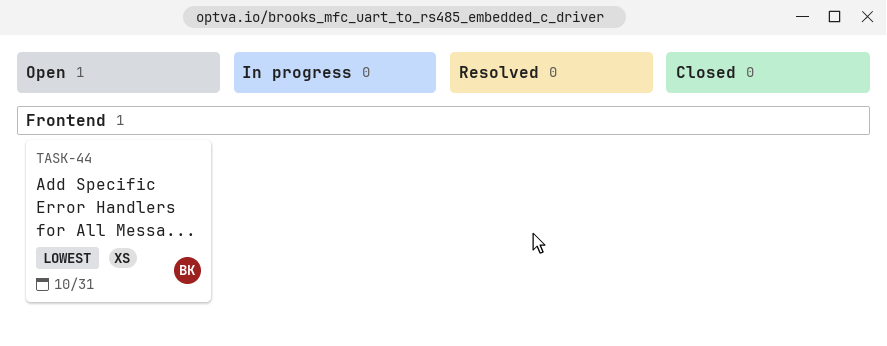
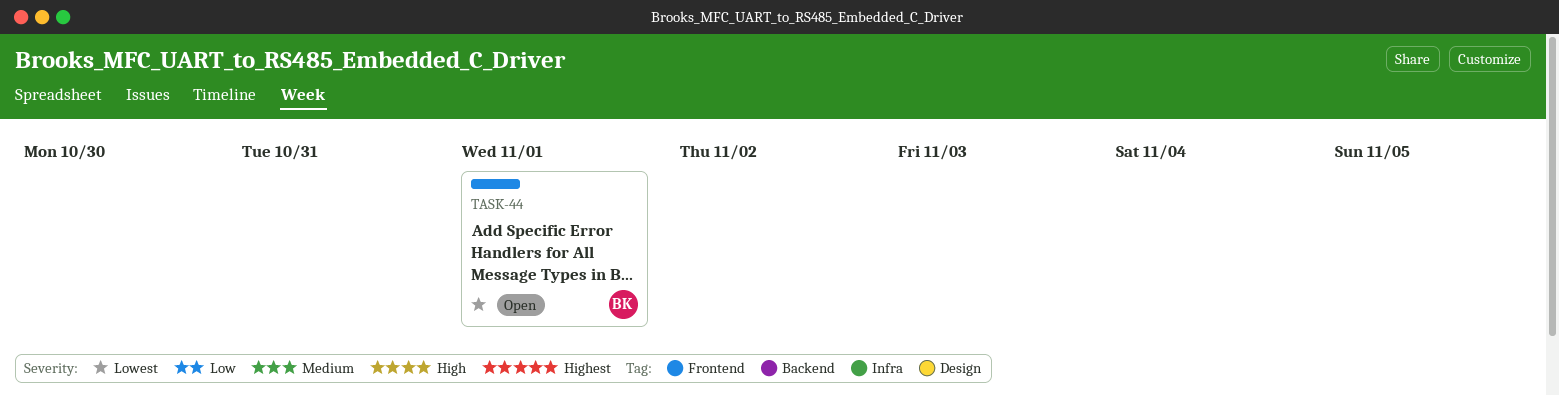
TASK-44, due: Oct 31 -> Nov 1

